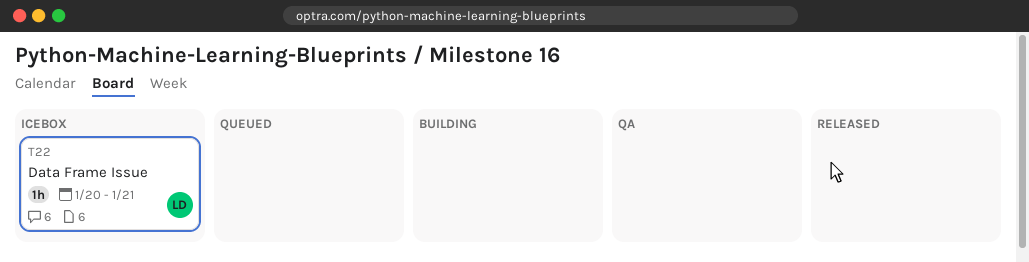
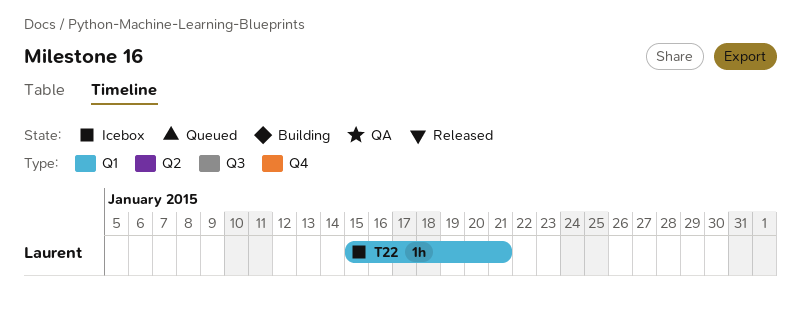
T22, start: Jan 20 -> Jan 15

